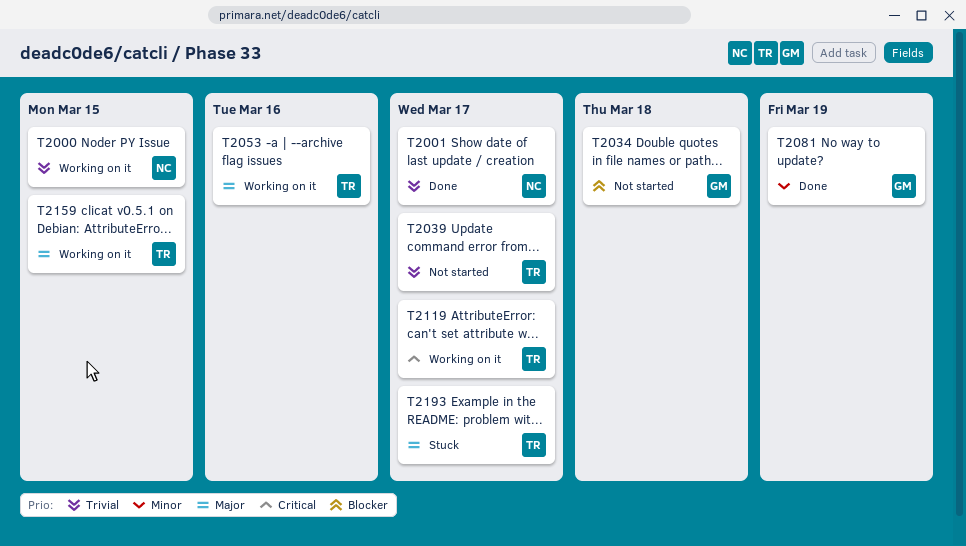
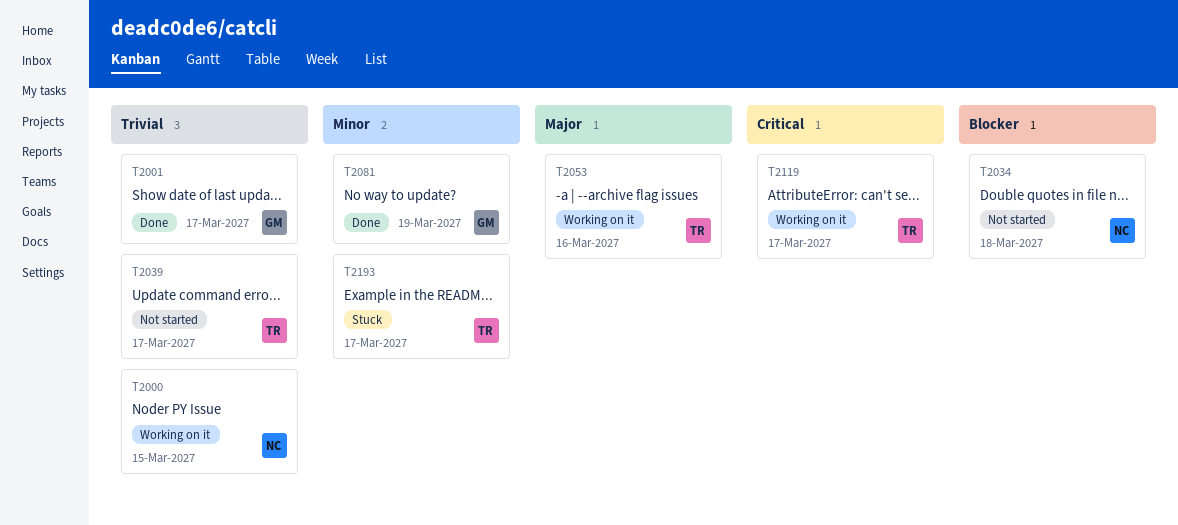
T2001, owner: NC -> GM
T2034, owner: GM -> NC
T2159: present -> none
T2193, priority: Major -> Minor

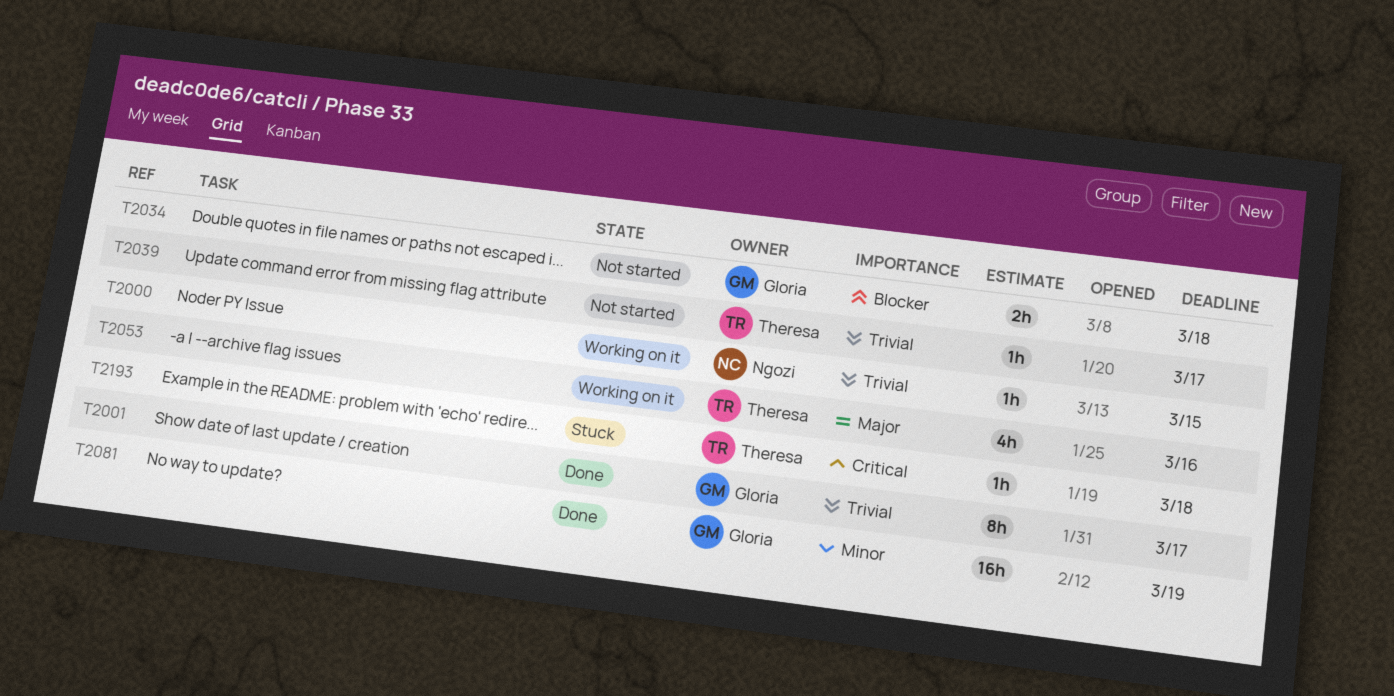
T2034, owner: Ngozi -> Gloria
T2119: present -> none
T2193, priority: Minor -> Critical
T2193, due: Mar 17 -> Mar 18

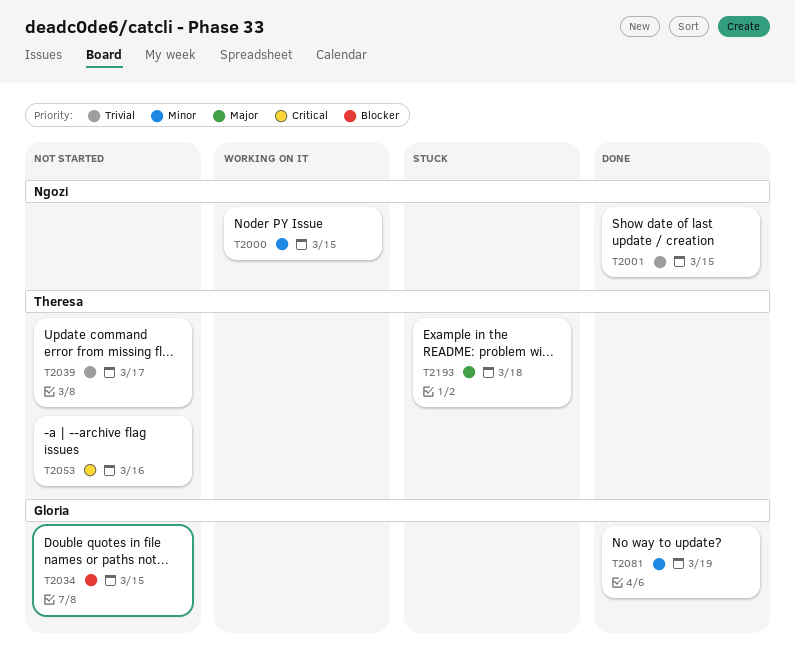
T2000, priority: Trivial -> Minor
T2001, owner: Gloria -> Ngozi
T2001, due: Mar 17 -> Mar 15
T2034, due: Mar 18 -> Mar 15
T2053, status: Working on it -> Not started
T2053, priority: Major -> Critical
T2193, priority: Critical -> Major

